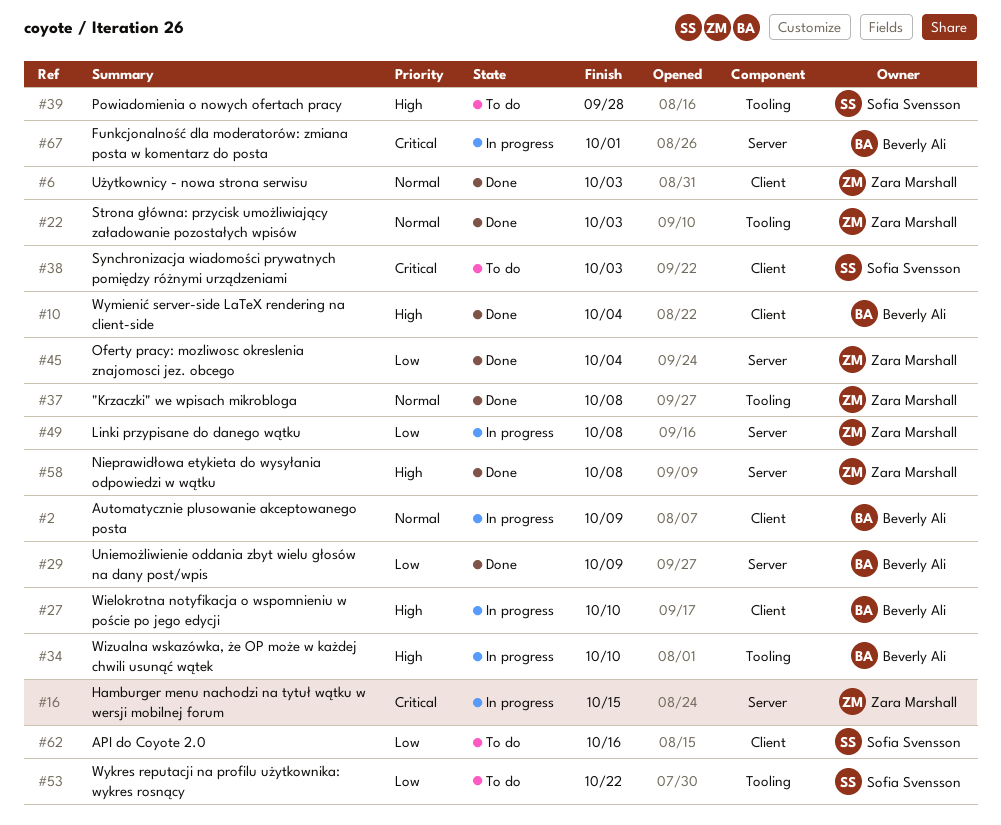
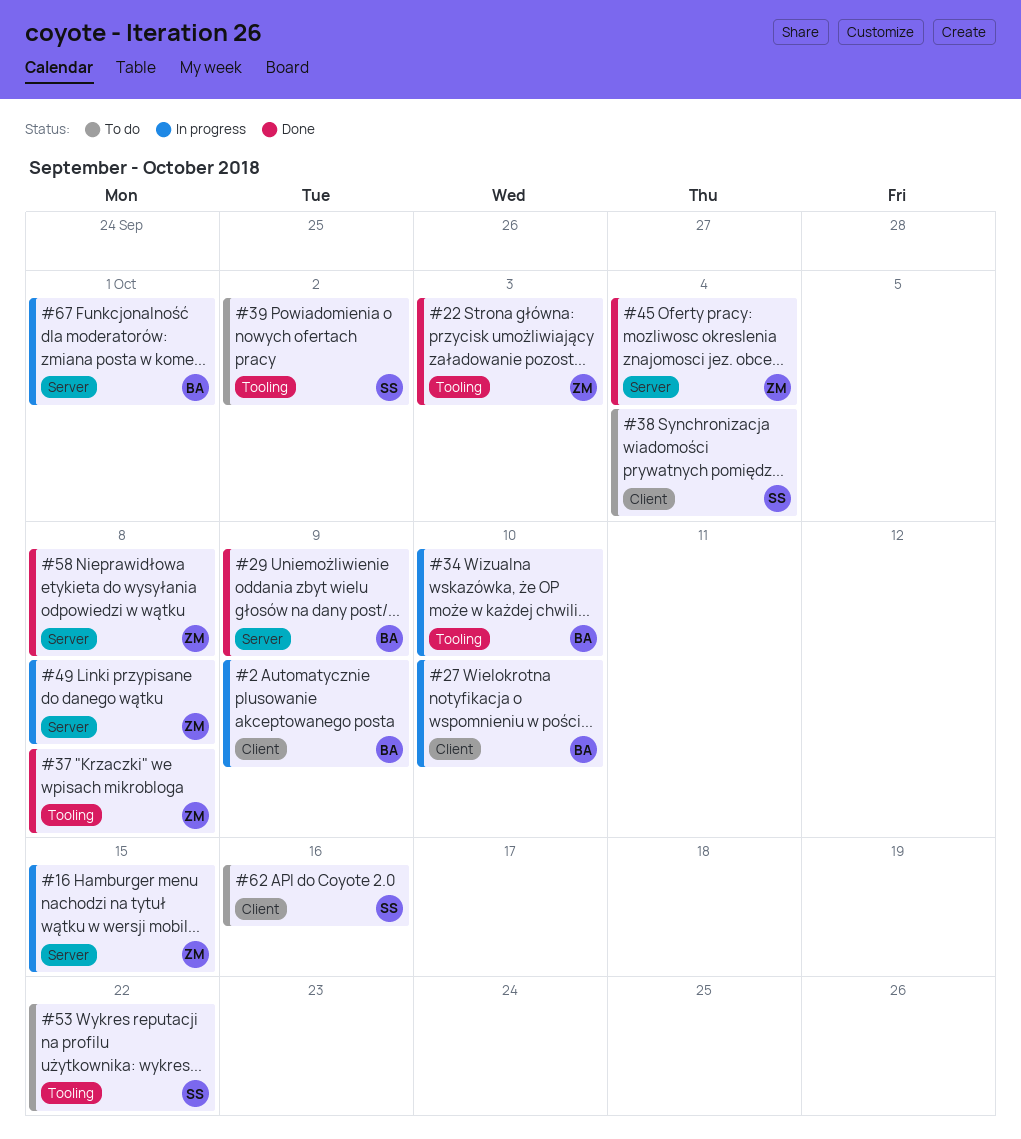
#6: present -> none
#10: present -> none
#38, due: Oct 3 -> Oct 4
#39, due: Sep 28 -> Oct 2

